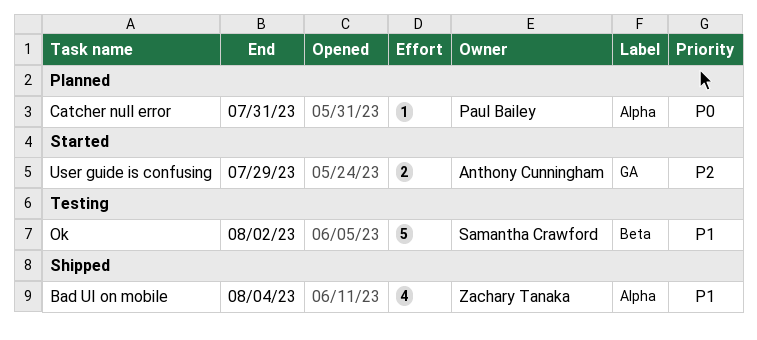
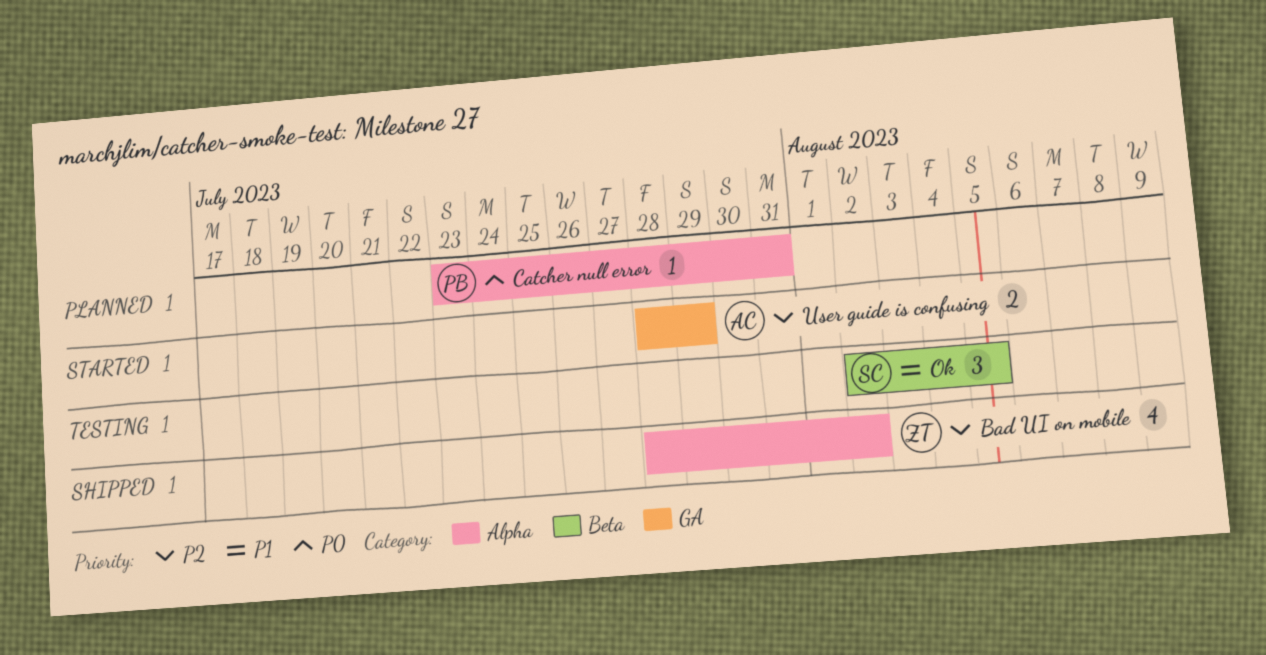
Bad UI on mobile, priority: P1 -> P2
Bad UI on mobile, due: Aug 4 -> Aug 2
Ok, estimate: 5 -> 3
Ok, due: Aug 2 -> Aug 5

